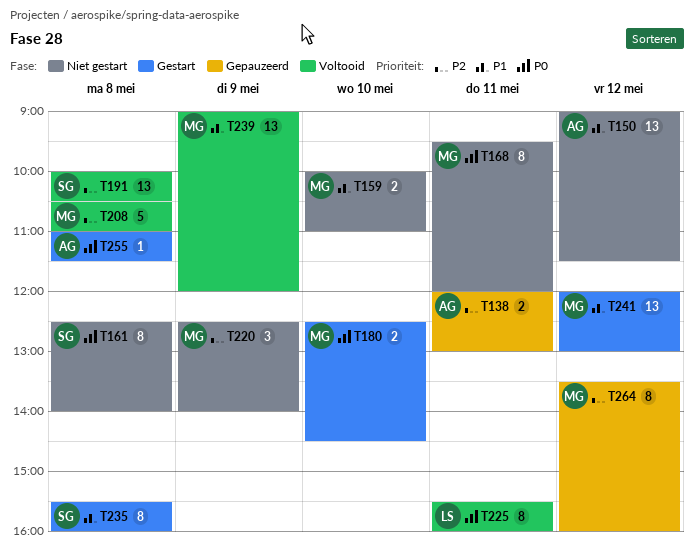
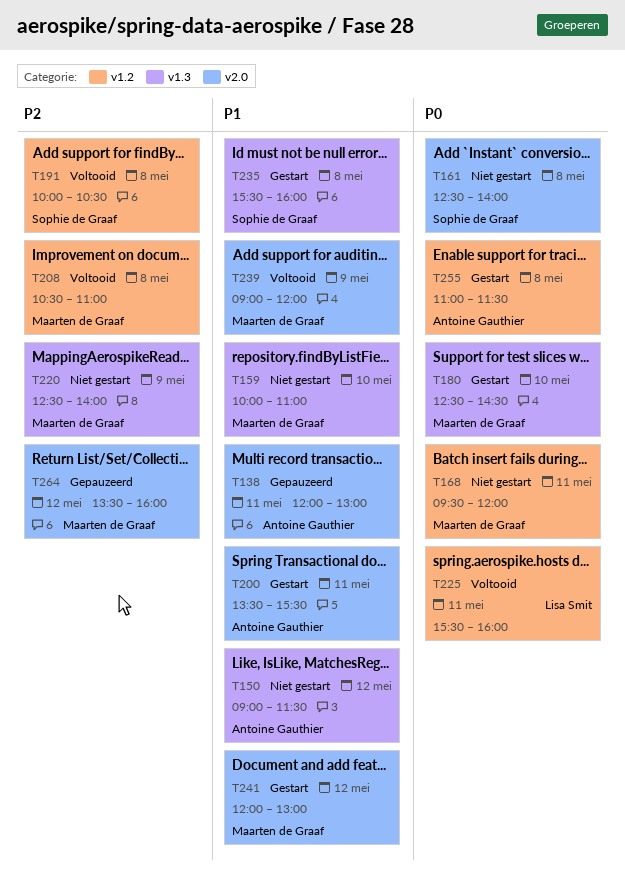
T138, priority: P2 -> P1
T200: none -> present

